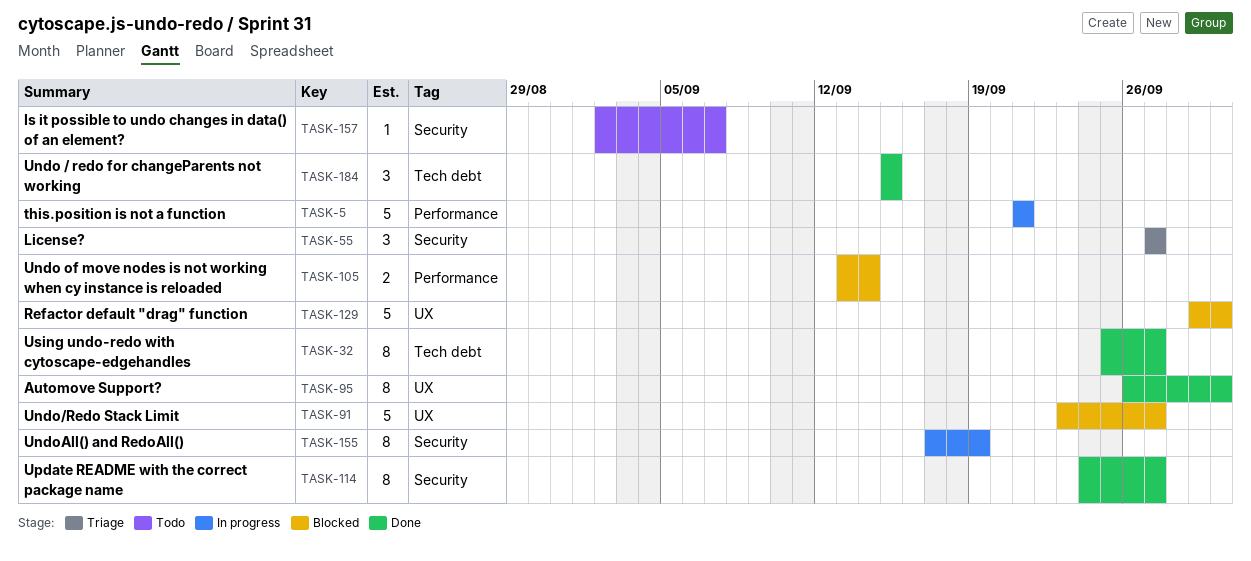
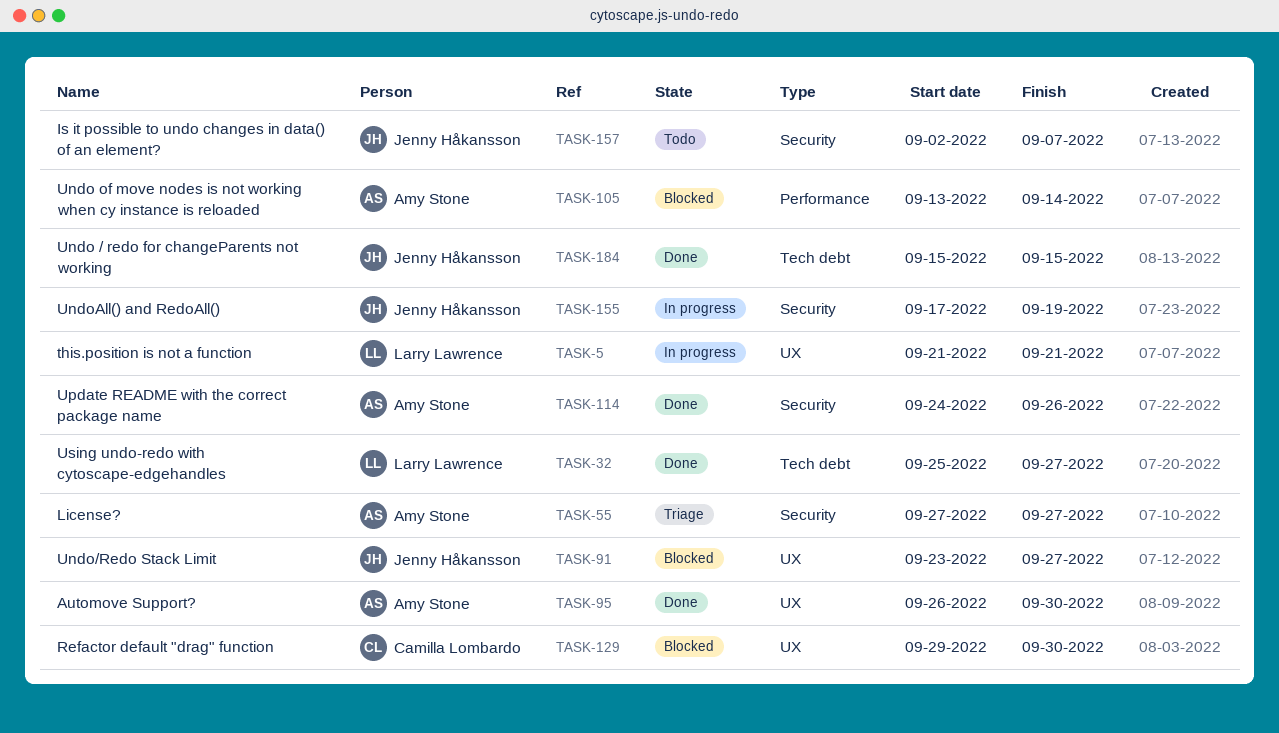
TASK-5, label: Performance -> UX
TASK-114, due: Sep 27 -> Sep 26

